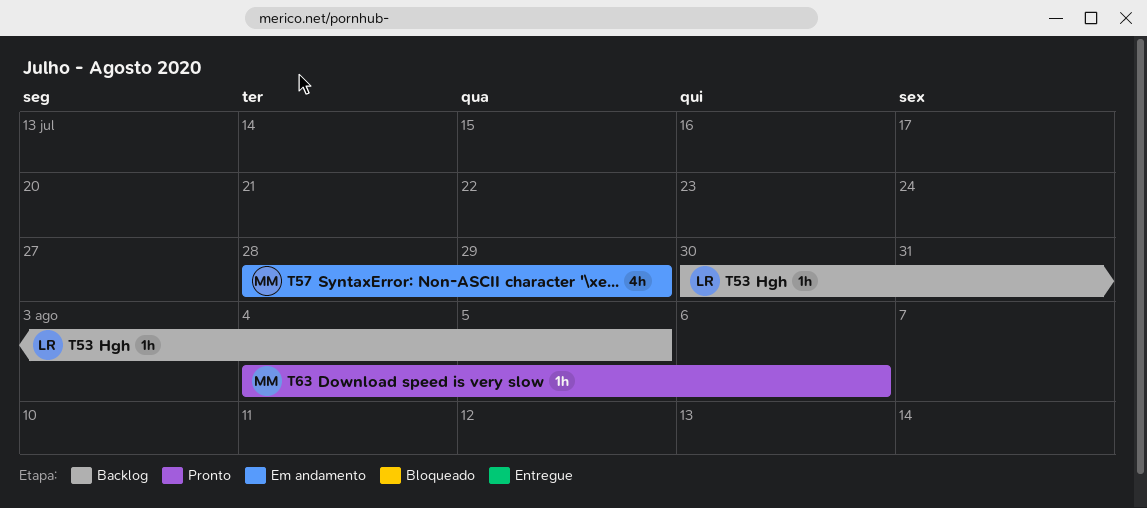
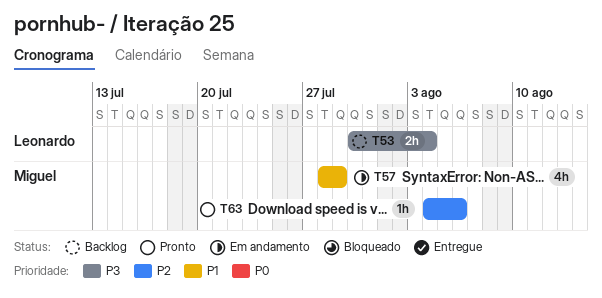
T53, estimate: 1h -> 2h
T53, due: Aug 5 -> Aug 4

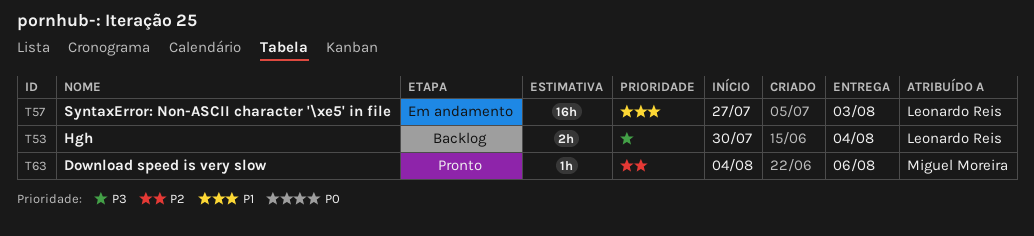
T57, owner: Miguel Moreira -> Leonardo Reis
T57, estimate: 4h -> 16h
T57, start: Jul 28 -> Jul 27
T57, due: Jul 29 -> Aug 3

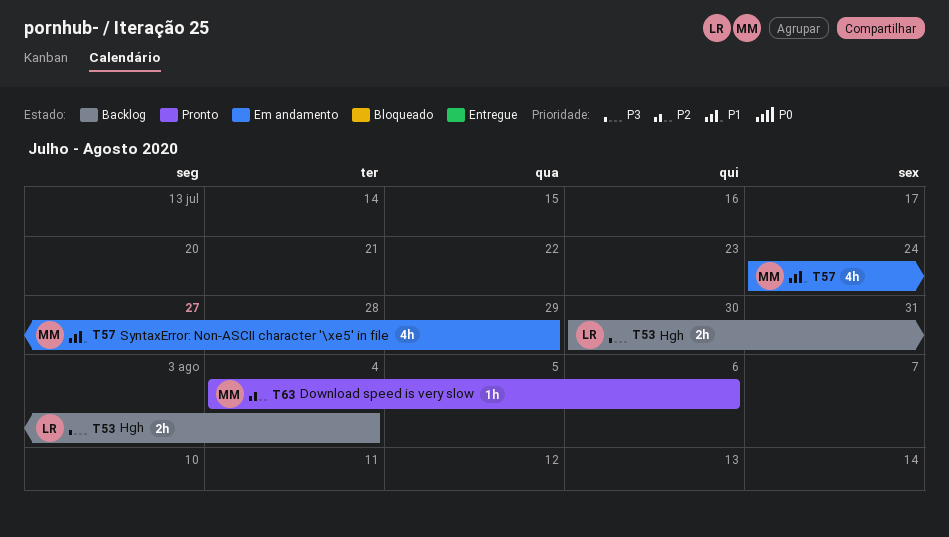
T57, owner: Leonardo Reis -> Miguel Moreira
T57, estimate: 16h -> 4h
T57, start: Jul 27 -> Jul 24
T57, due: Aug 3 -> Jul 29

